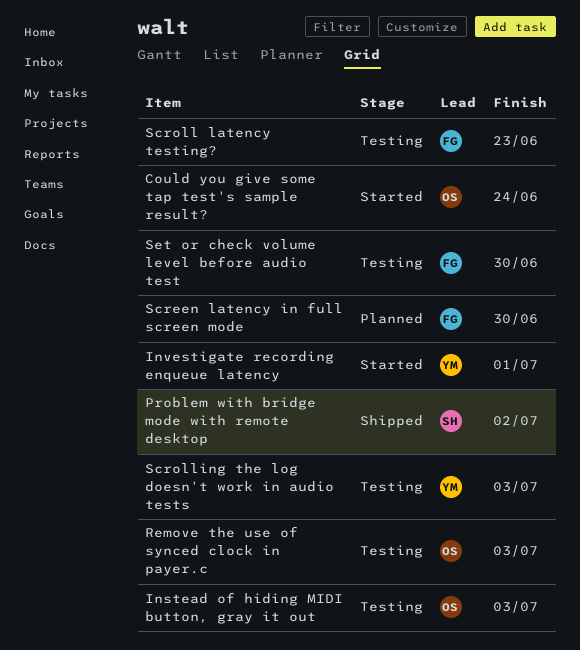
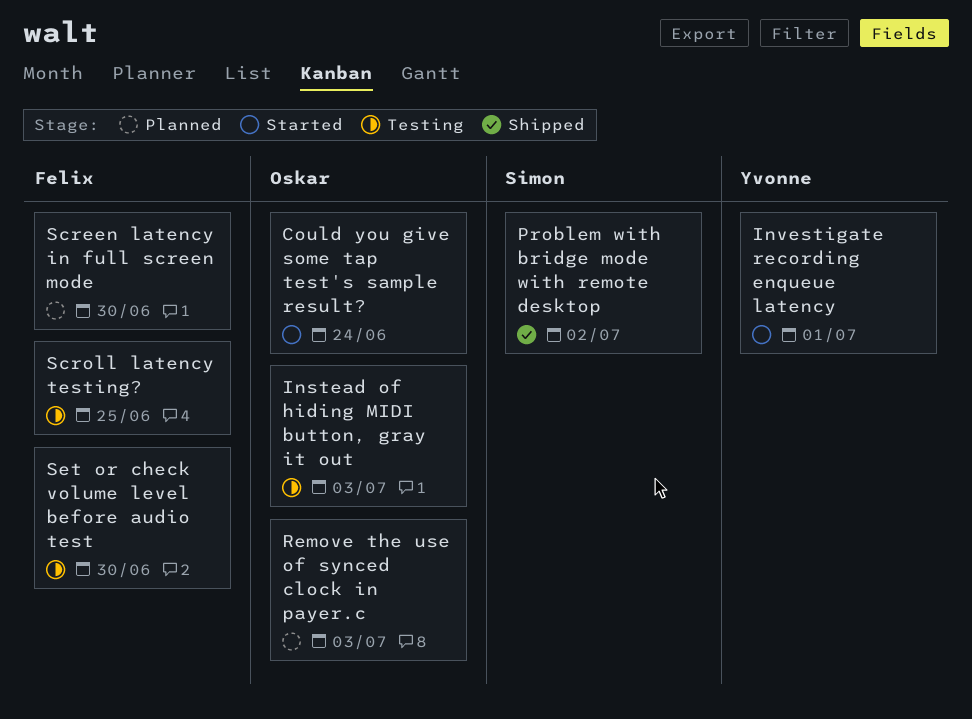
Remove the use of synced clock in payer.c, status: Testing -> Planned
Scroll latency testing?, due: Jun 23 -> Jun 25
Scrolling the log doesn't work in audio tests: present -> none

